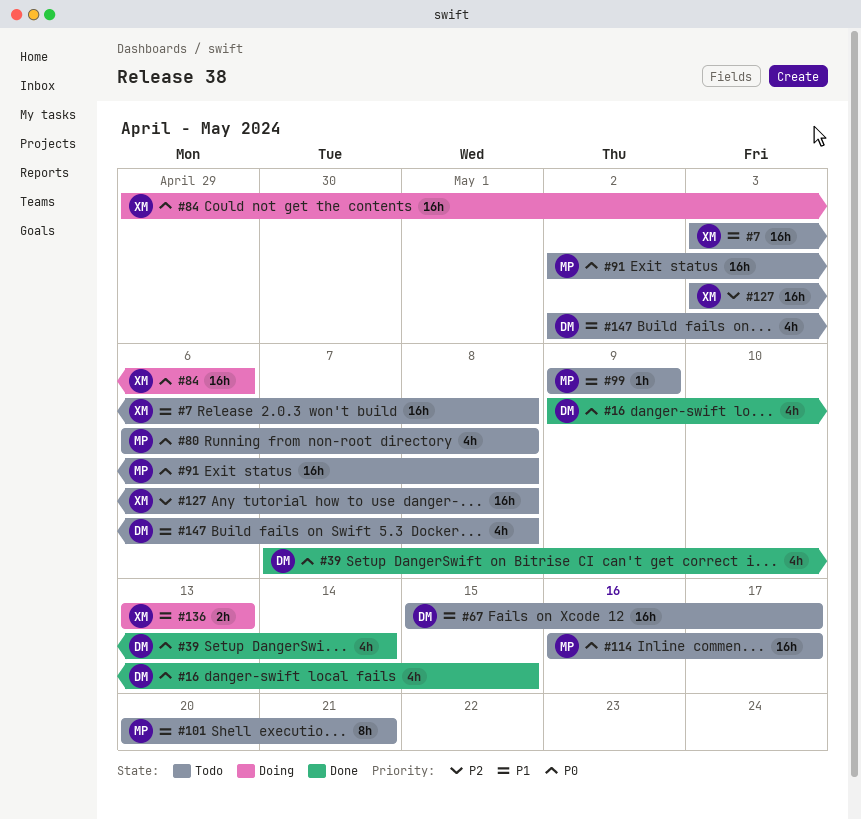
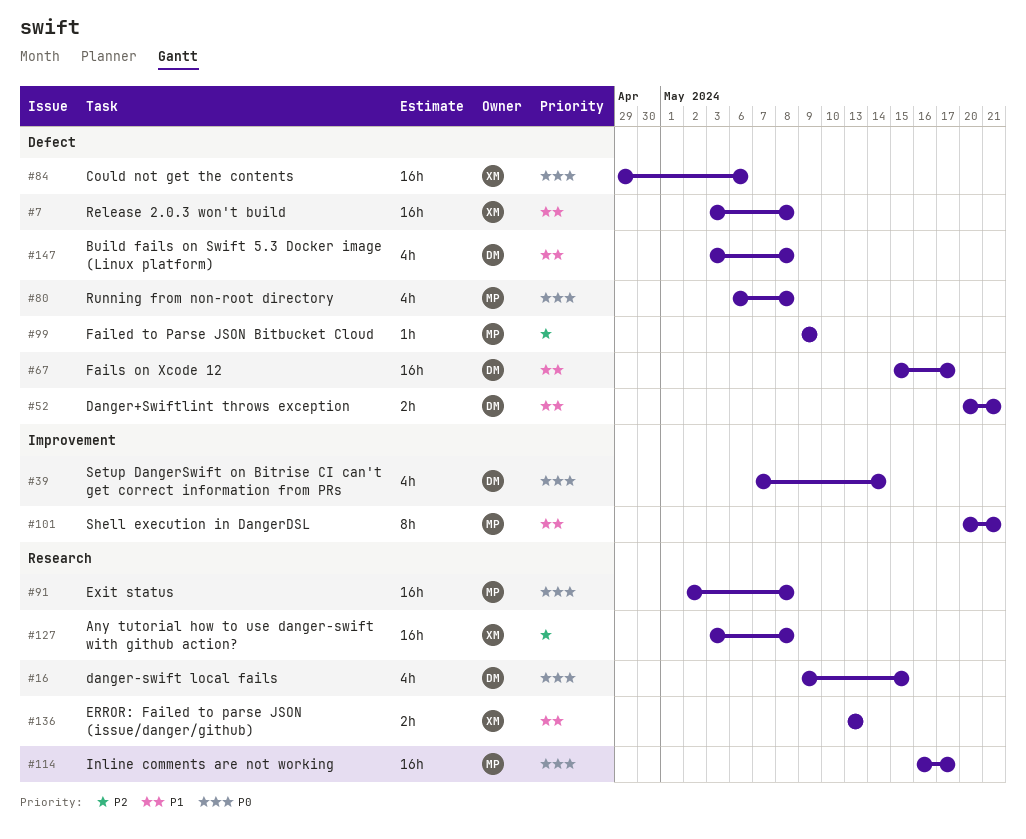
#52: none -> present
#99, priority: P1 -> P2
#147, start: May 2 -> May 3

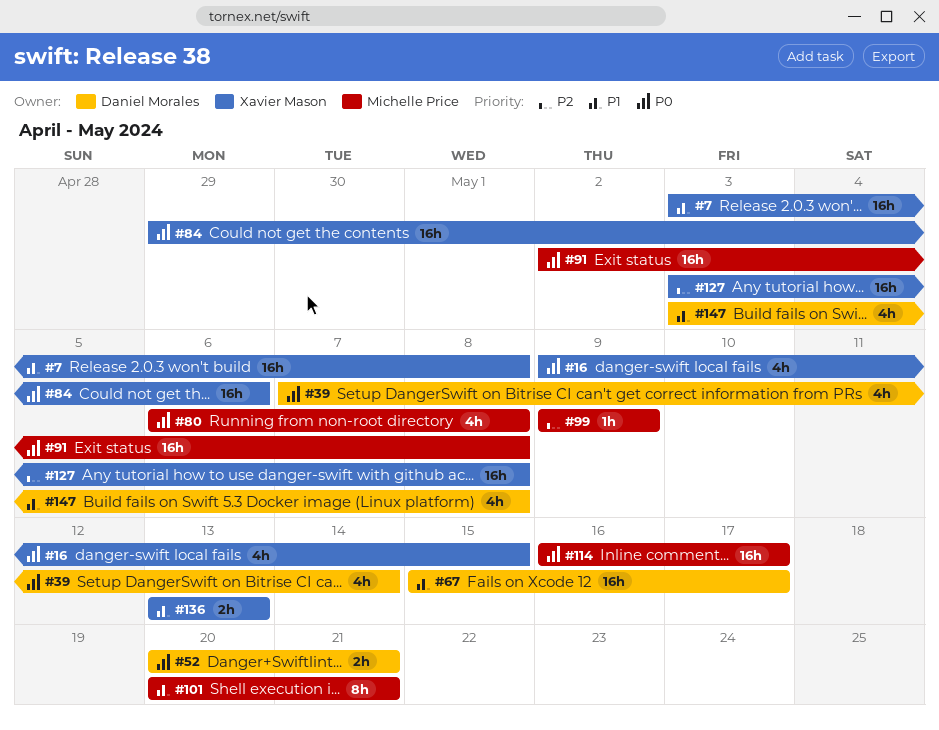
#16, owner: Daniel Morales -> Xavier Mason
#52, priority: P1 -> P0

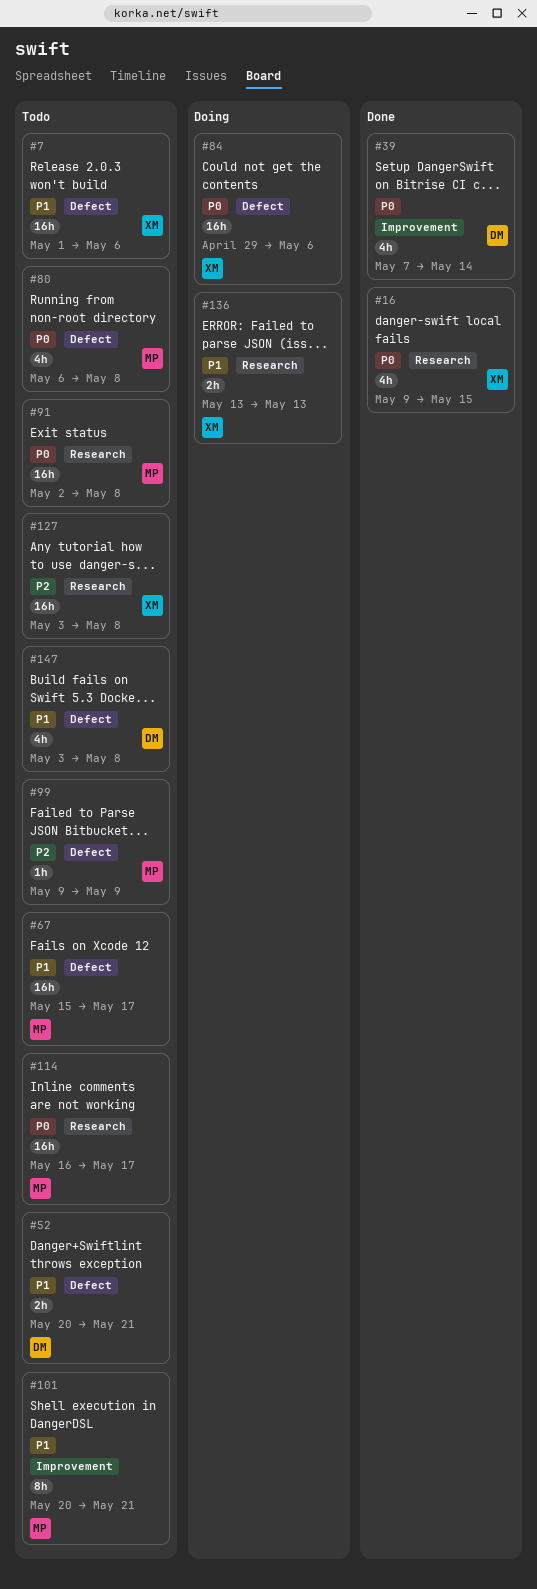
#7, start: May 3 -> May 1
#7, due: May 8 -> May 6
#52, priority: P0 -> P1
#67, owner: Daniel Morales -> Michelle Price

